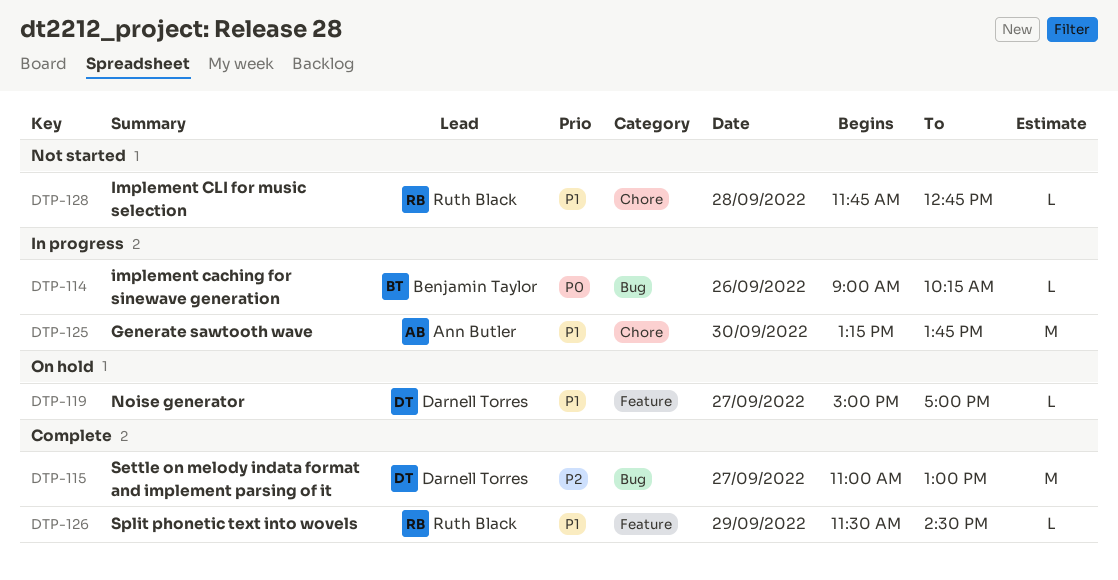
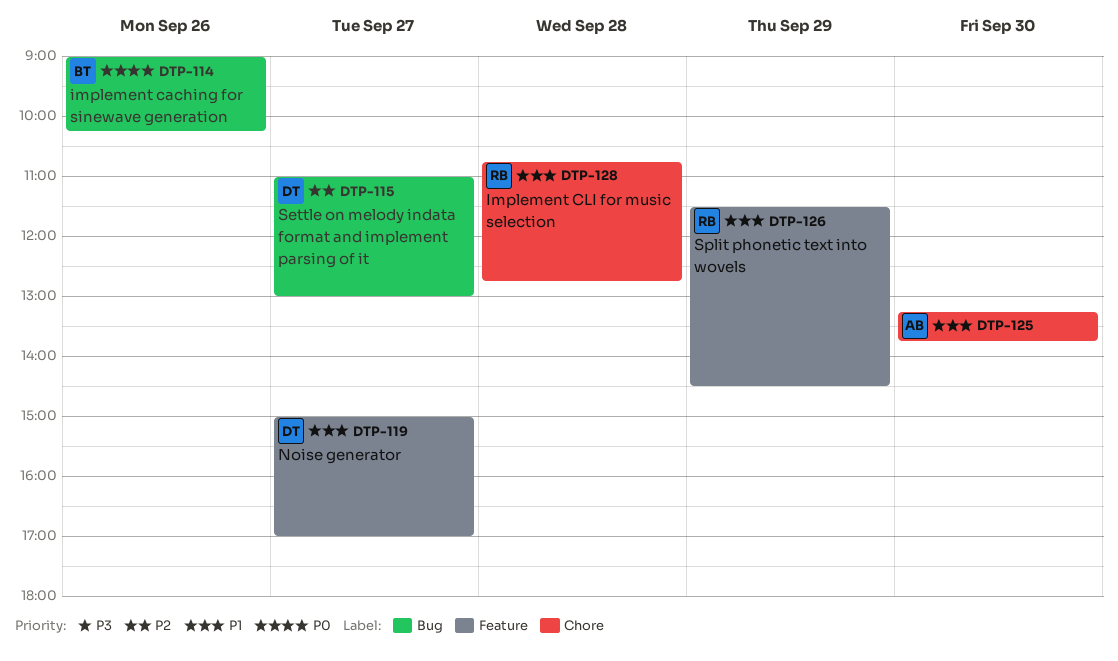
DTP-128, begins: 11:45 -> 10:45

